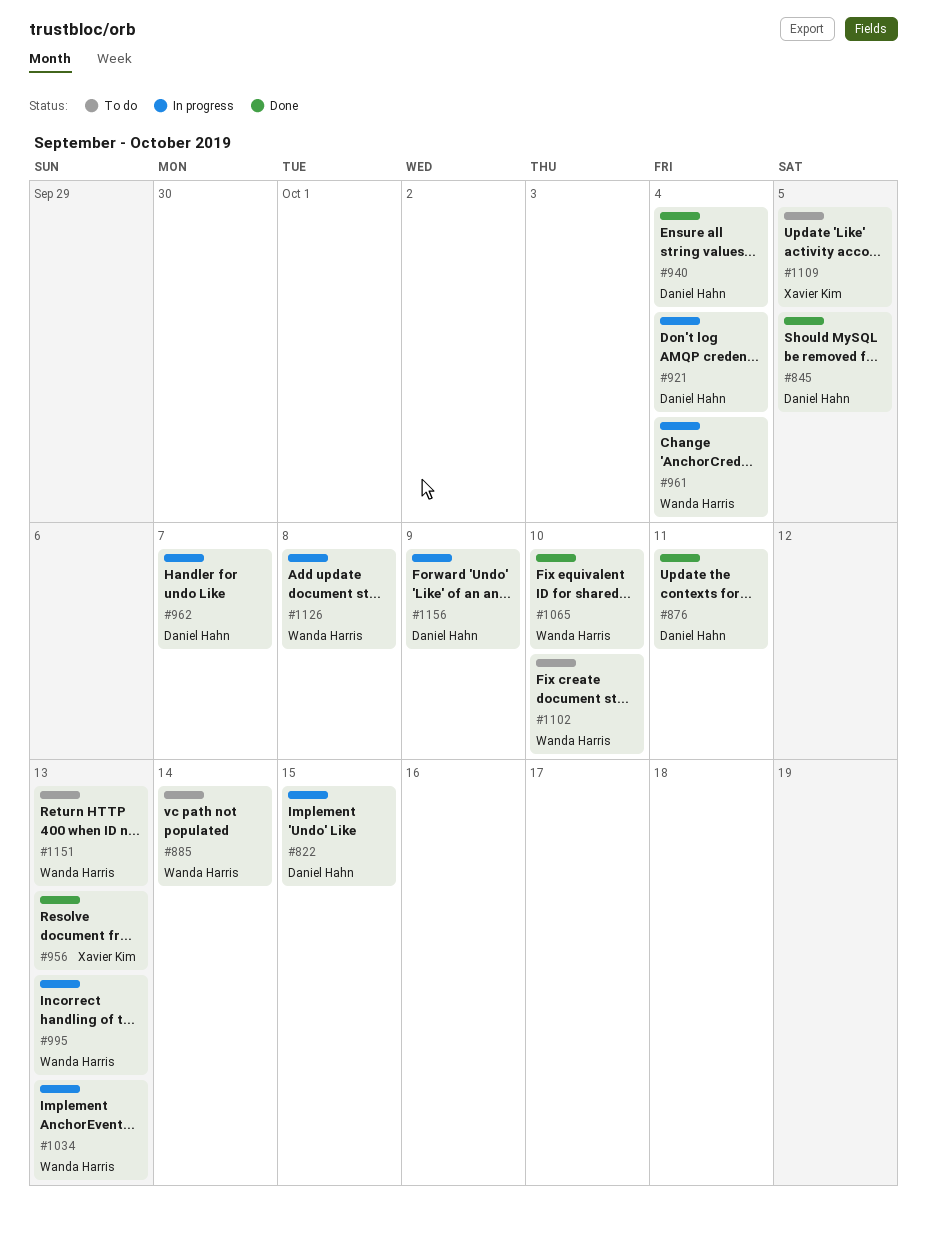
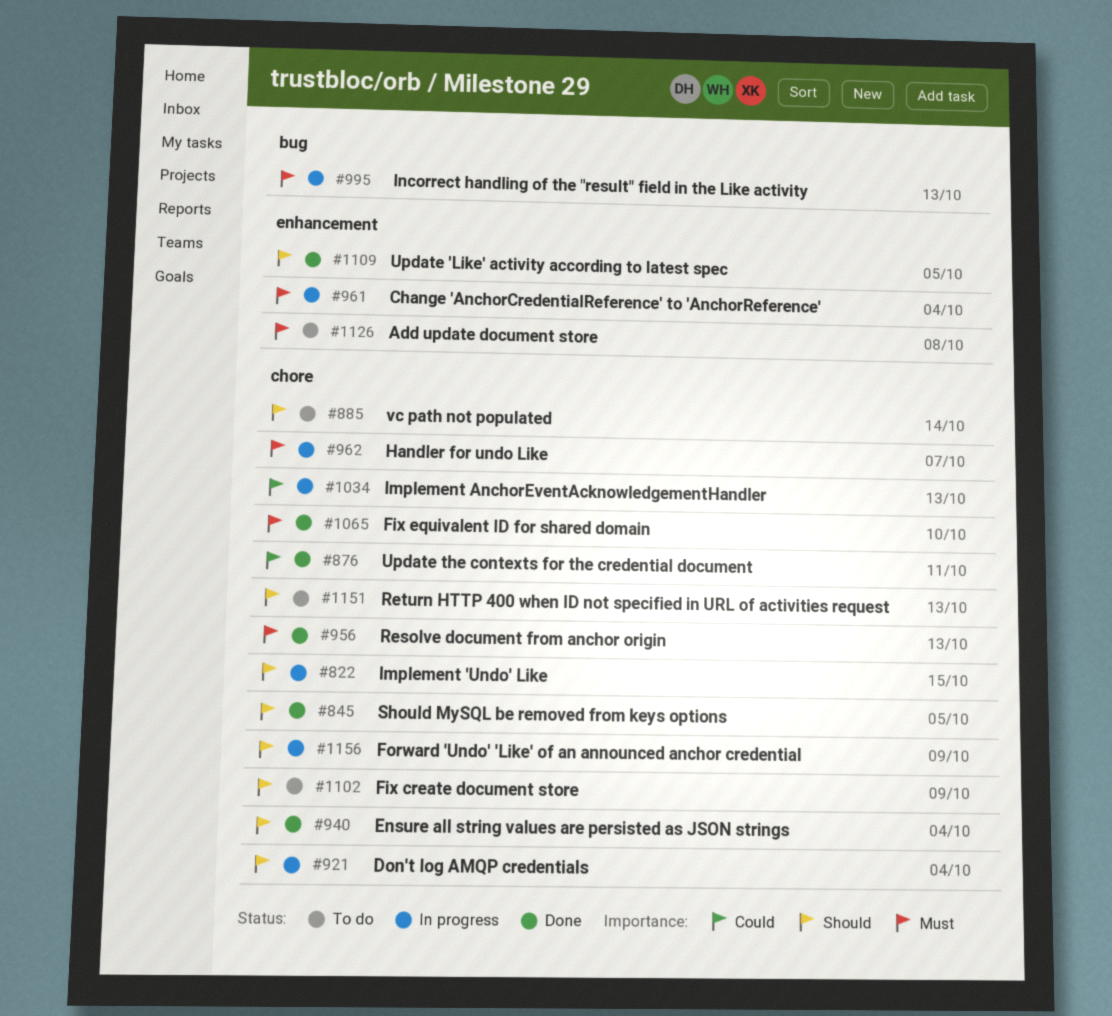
#1102, due: Oct 10 -> Oct 9
#1109, status: To do -> Done
#1126, status: In progress -> To do

